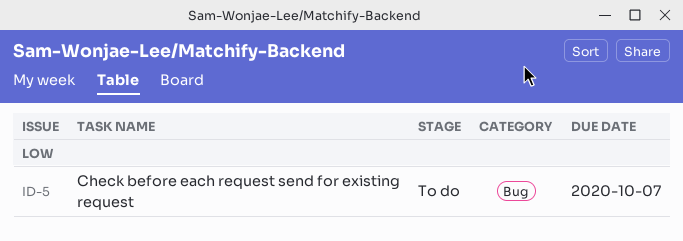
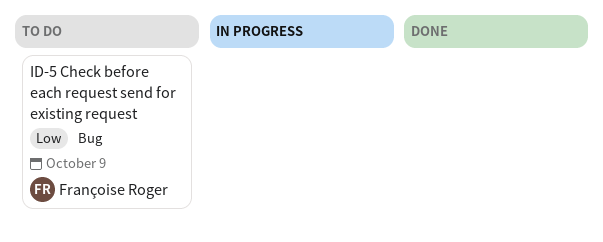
ID-5, due: Oct 7 -> Oct 9

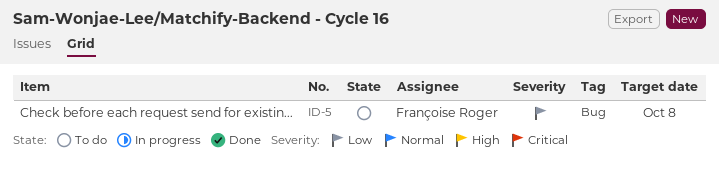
ID-5, due: Oct 9 -> Oct 8

